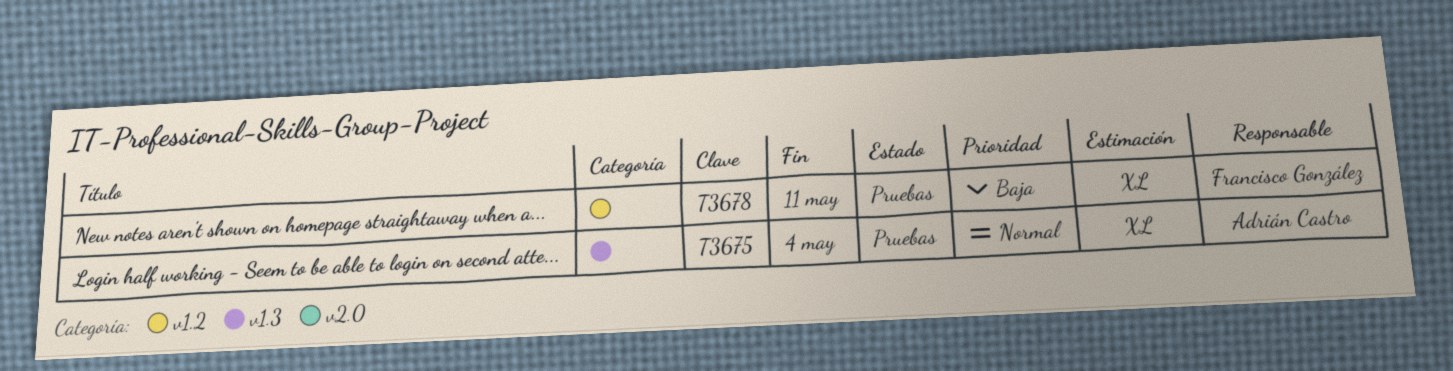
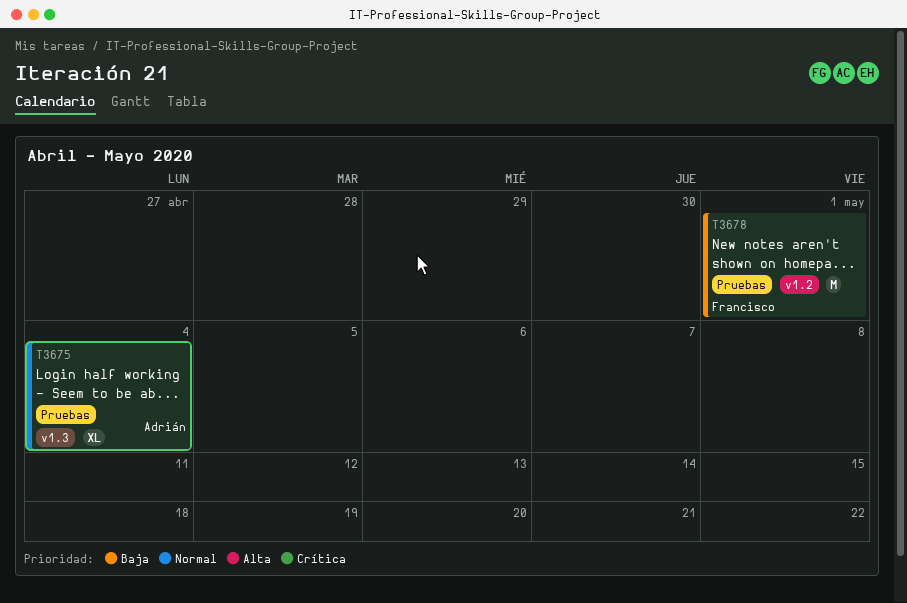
T3678, estimate: XL -> M
T3678, due: May 11 -> May 1

